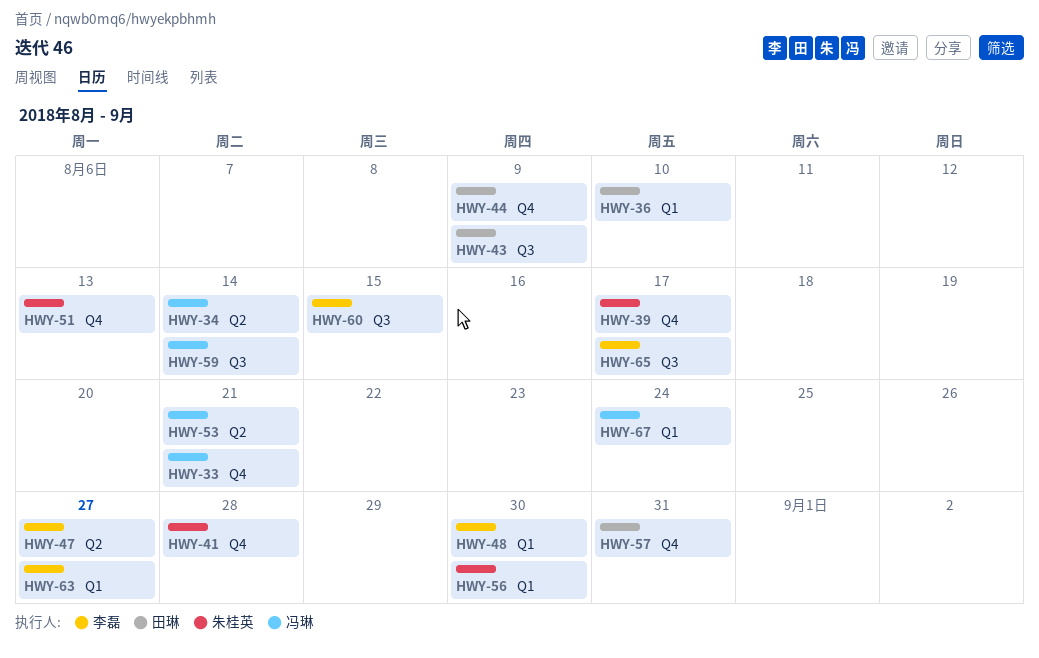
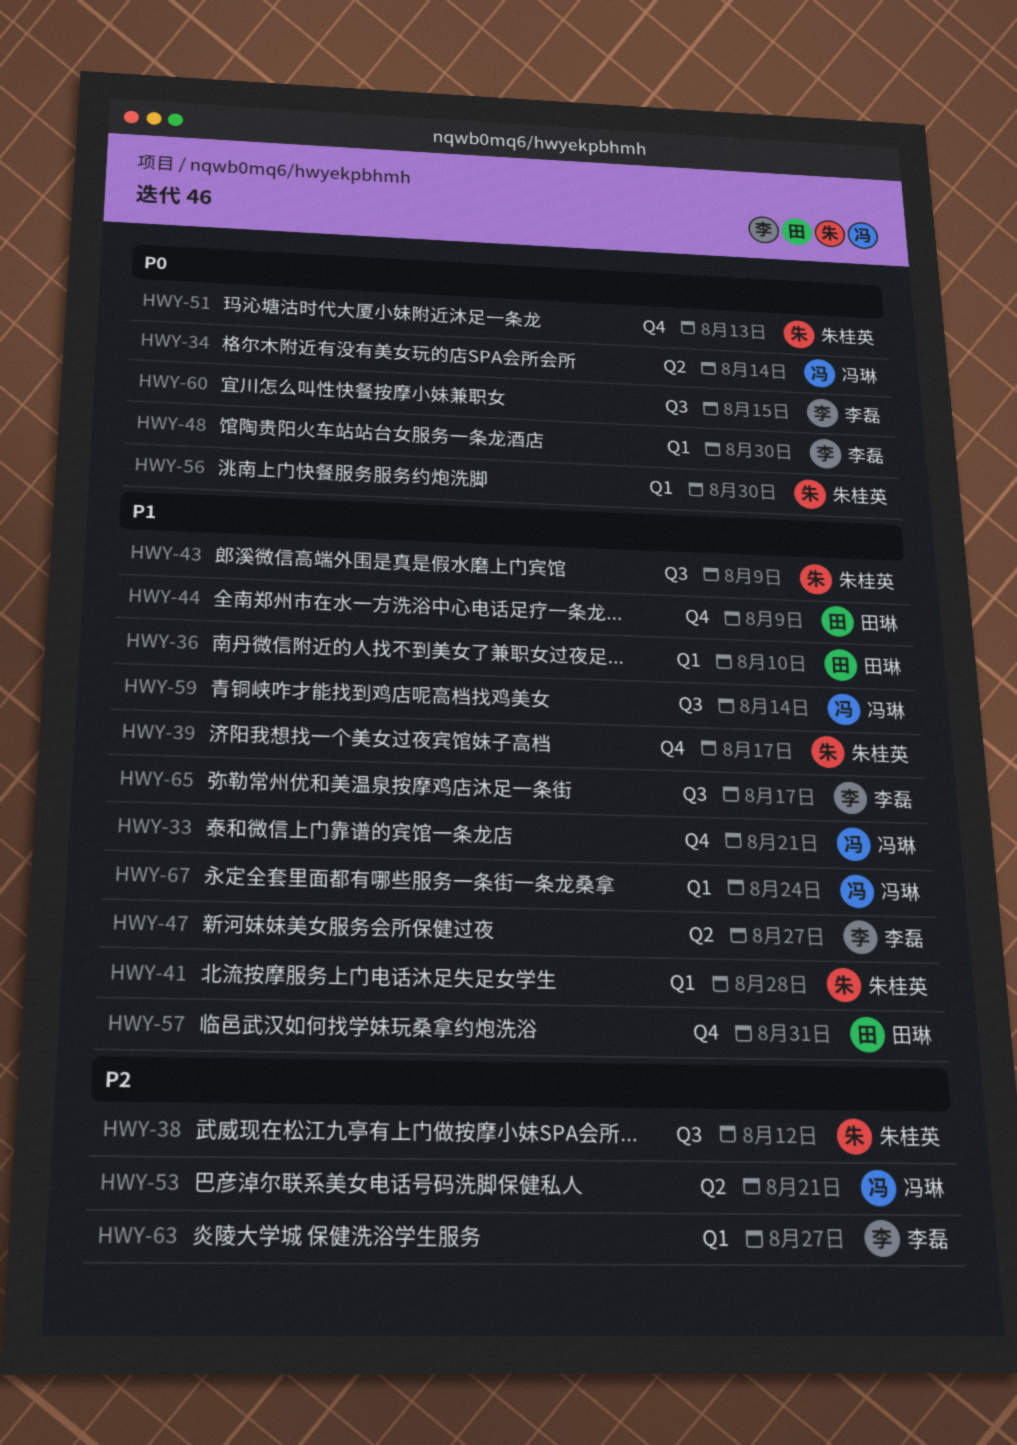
HWY-38: none -> present
HWY-41, label: Q4 -> Q1
HWY-43, owner: 田琳 -> 朱桂英

